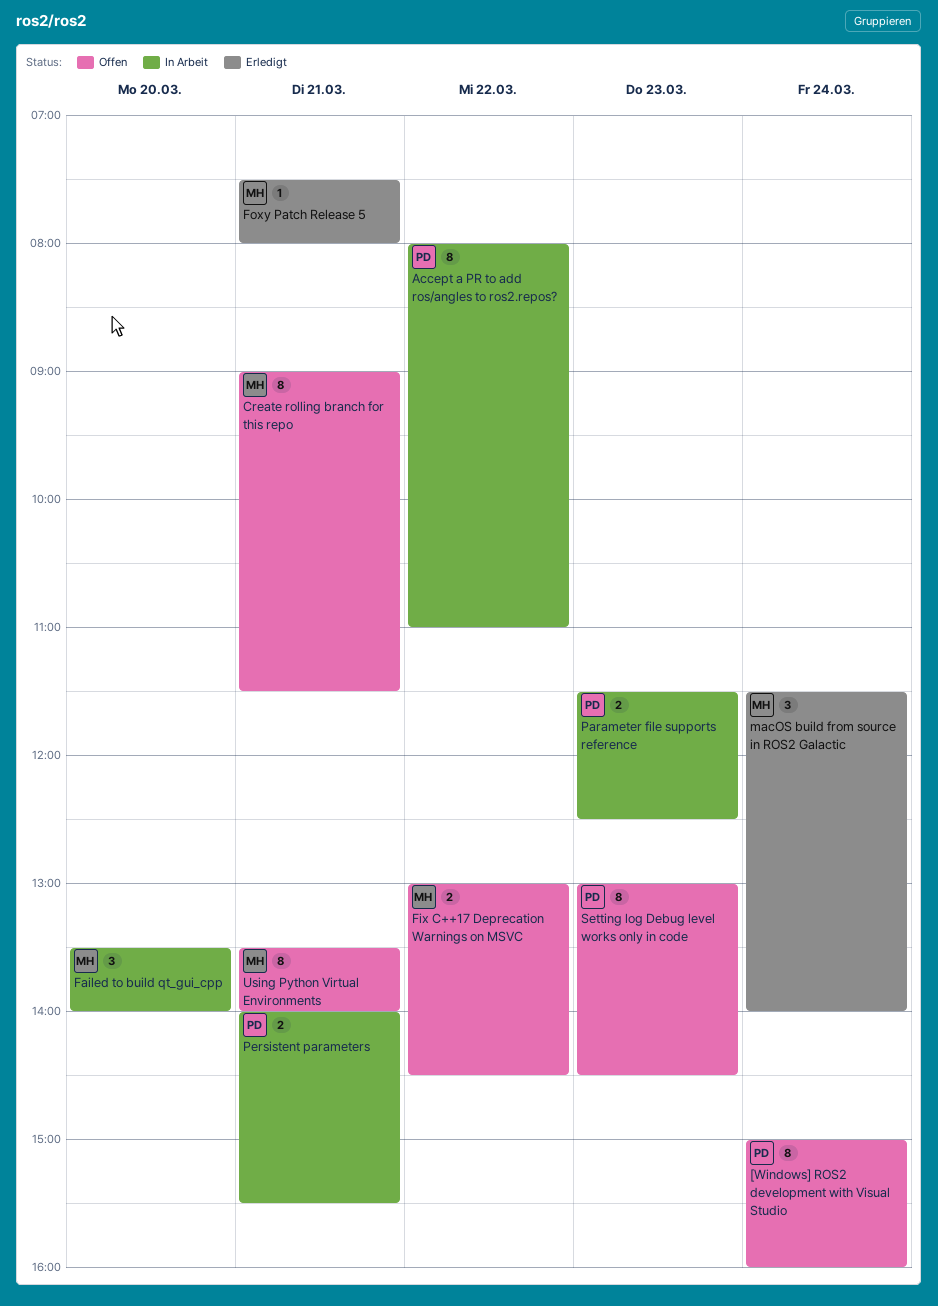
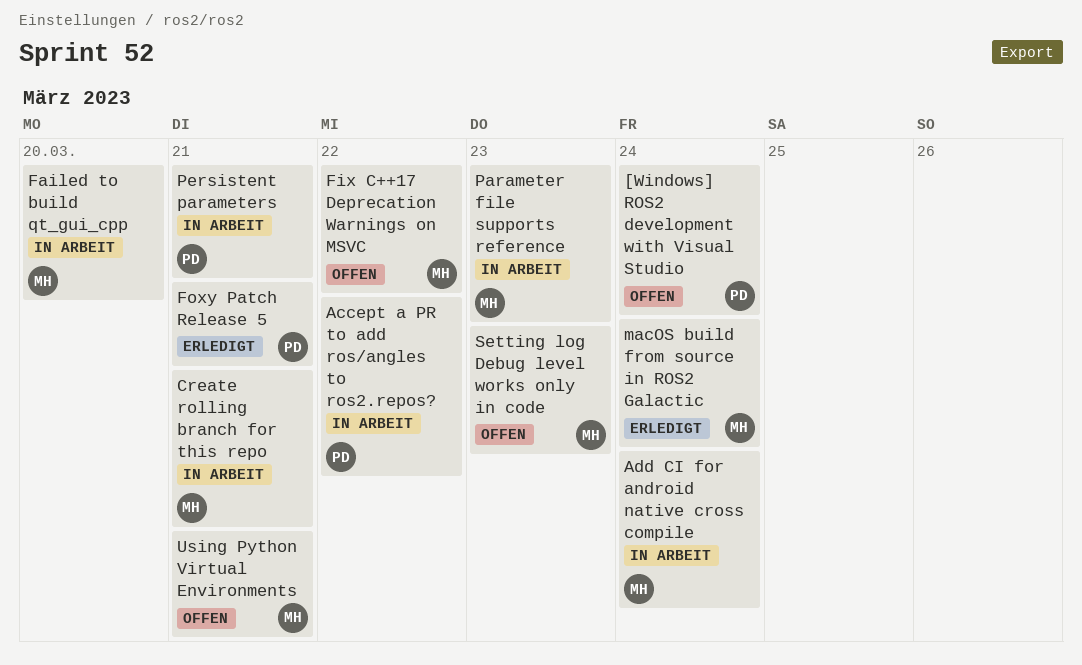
Add CI for android native cross compile: none -> present
Create rolling branch for this repo, status: Offen -> In Arbeit
Foxy Patch Release 5, owner: MH -> PD
Parameter file supports reference, owner: PD -> MH
Setting log Debug level works only in code, owner: PD -> MH

